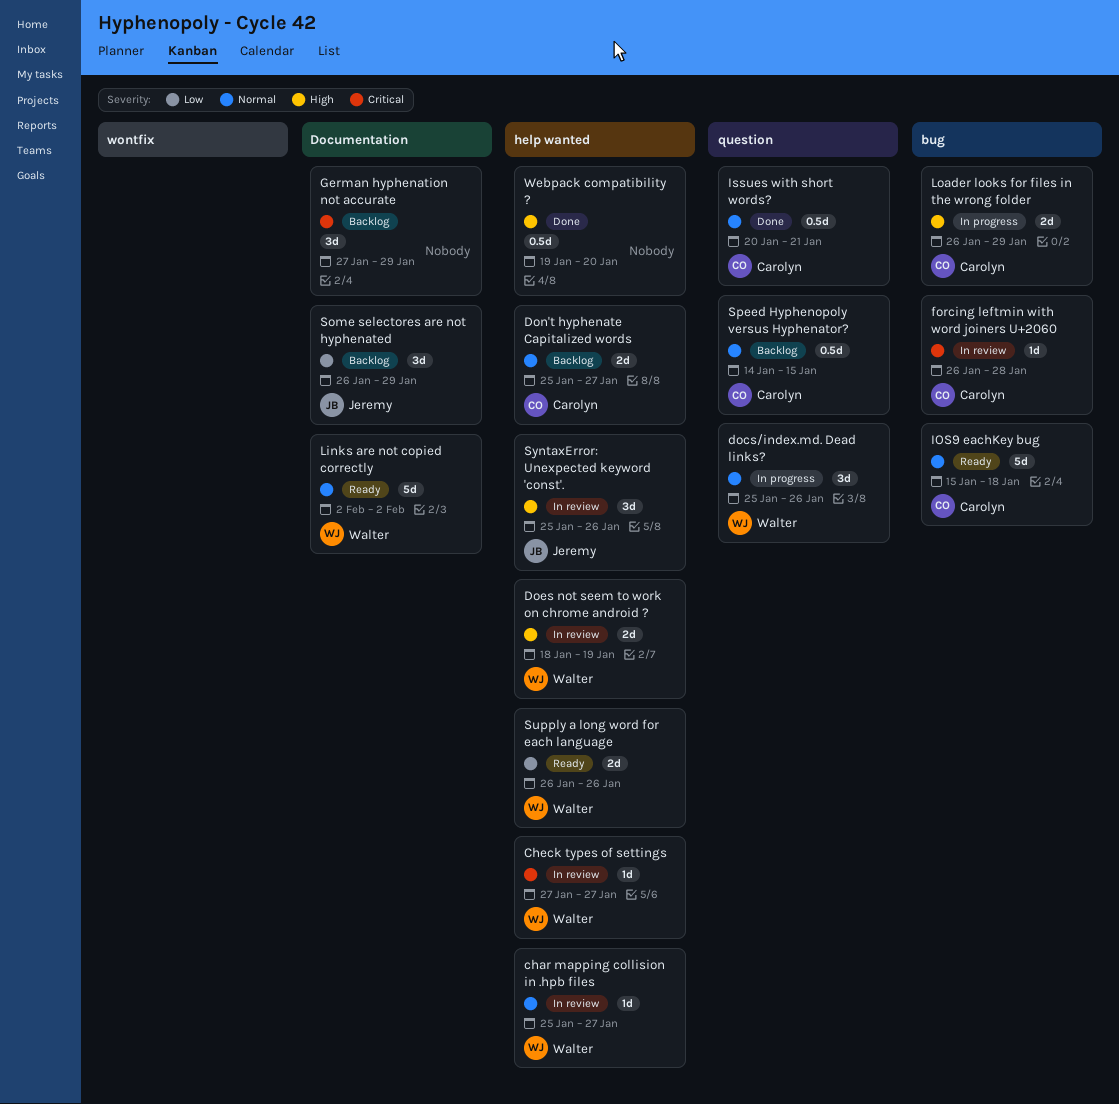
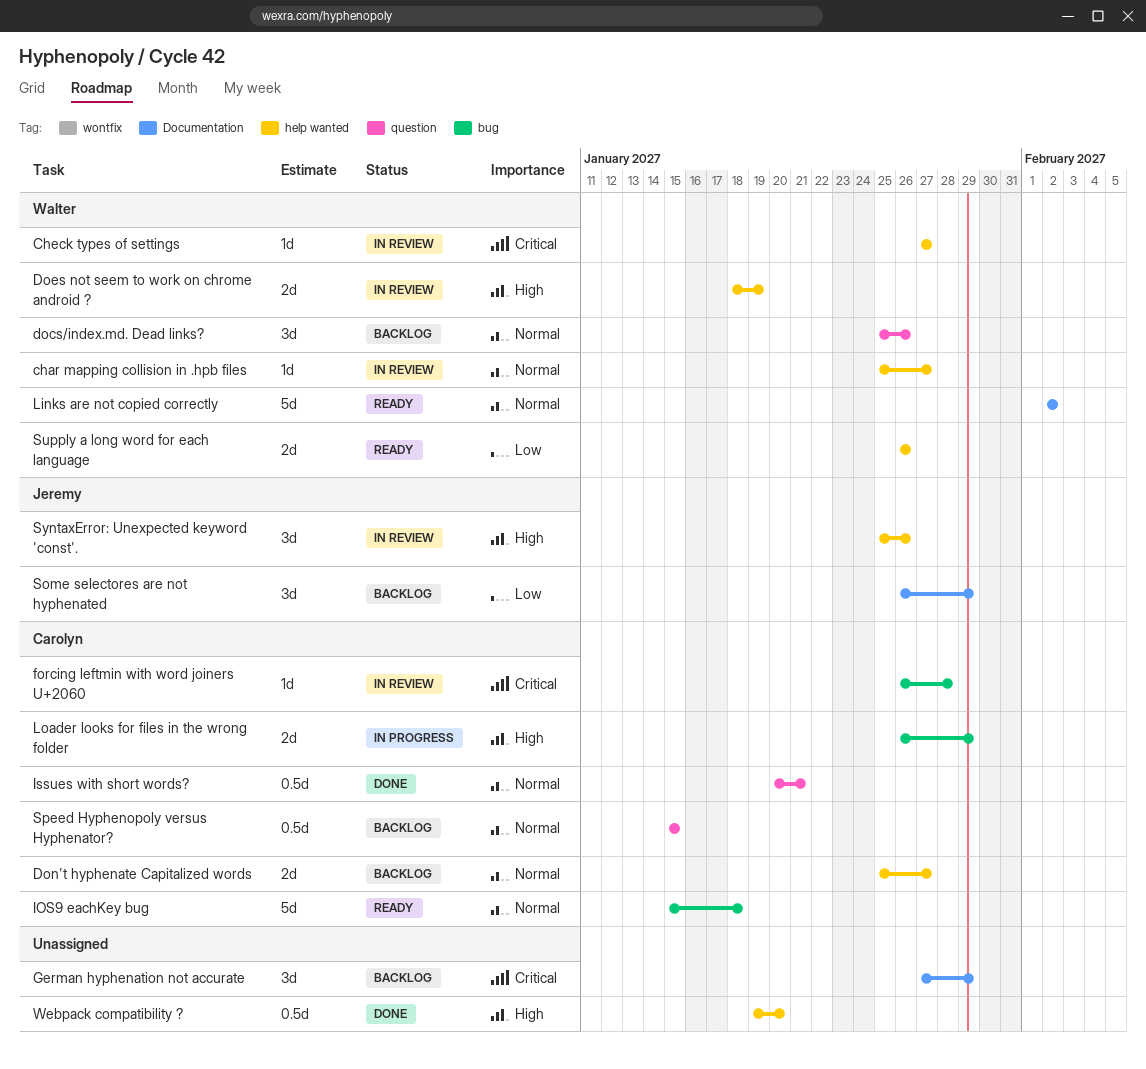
docs/index.md. Dead links?, status: In progress -> Backlog
Speed Hyphenopoly versus Hyphenator?, start: Jan 14 -> Jan 15

